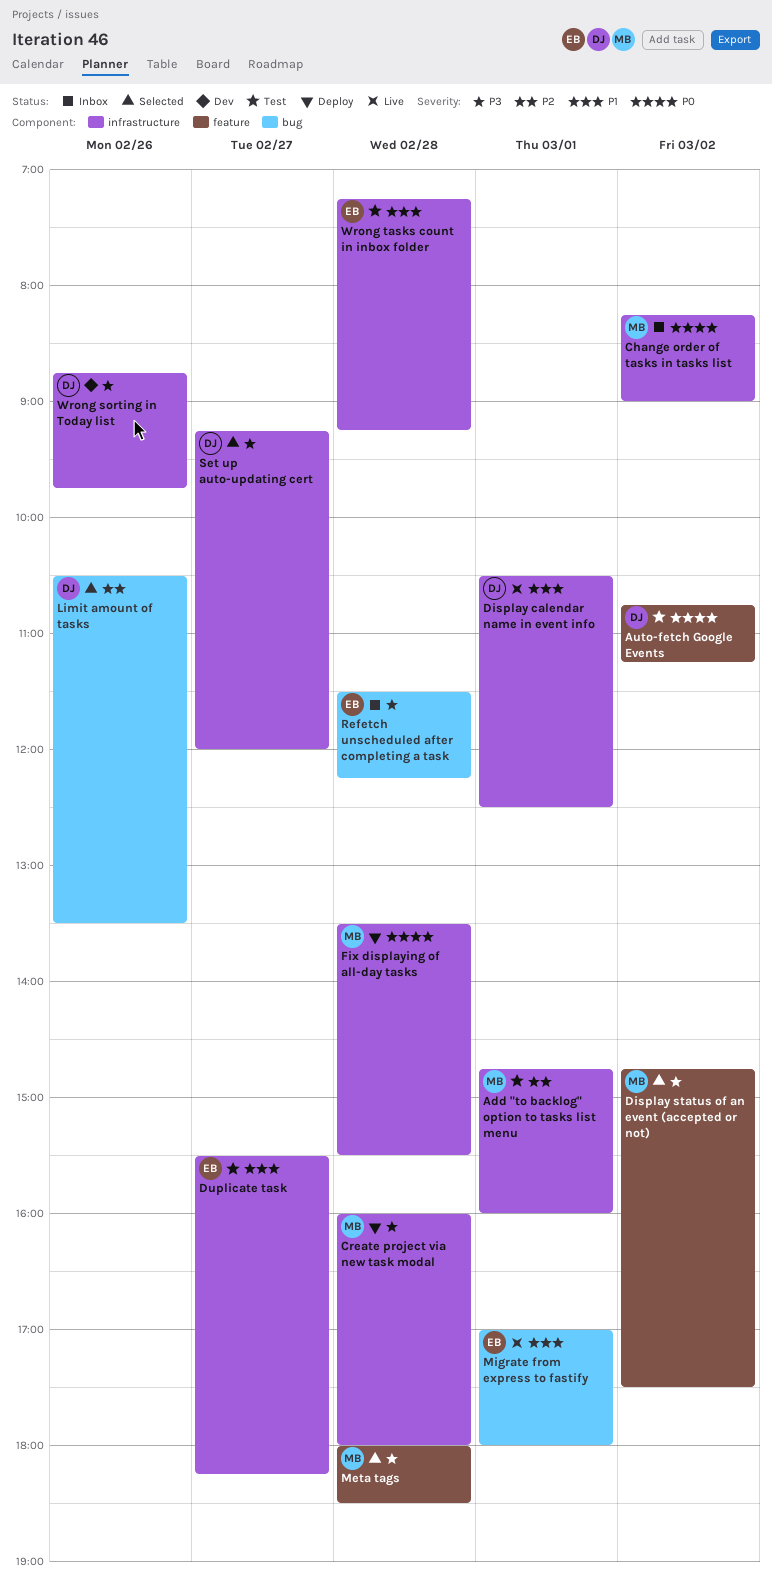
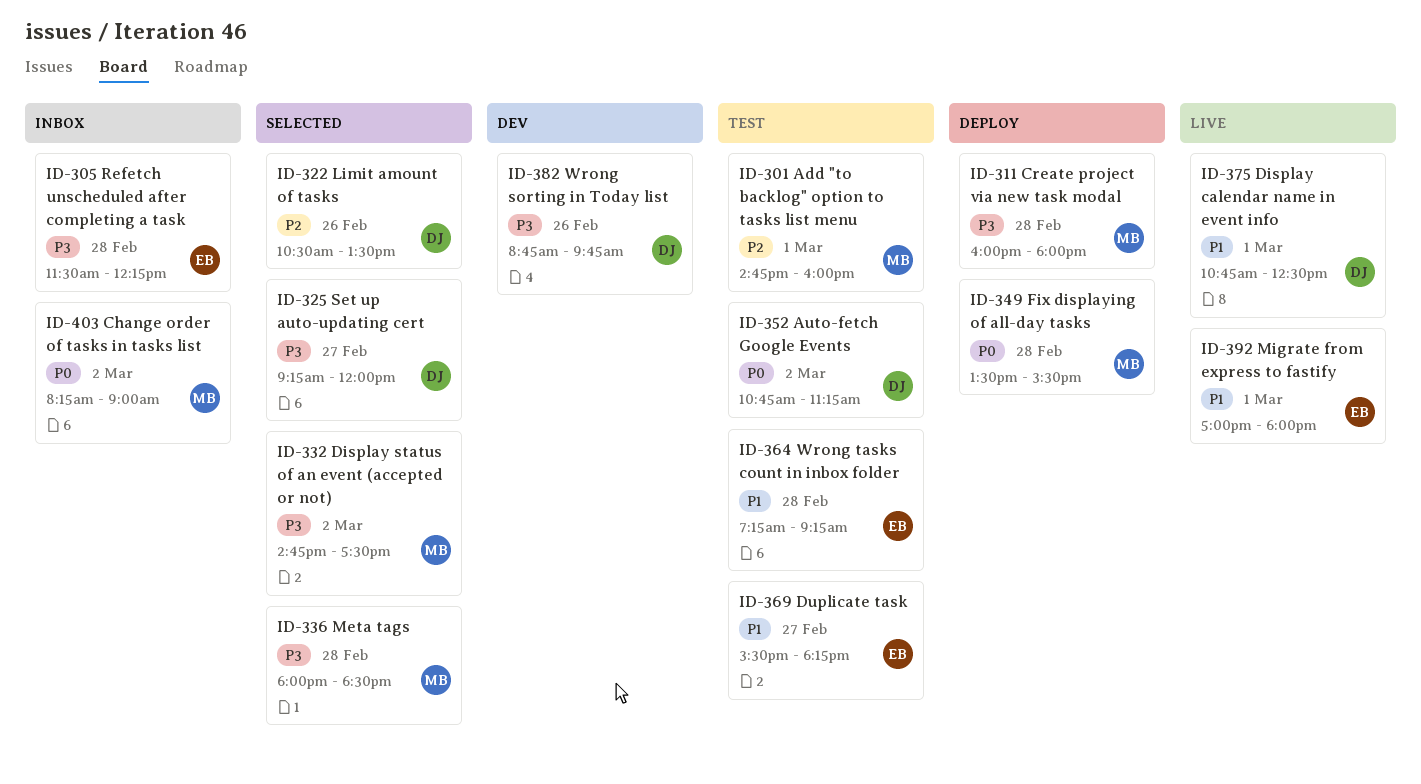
Display calendar name in event info, begins: 10:30 -> 10:45

